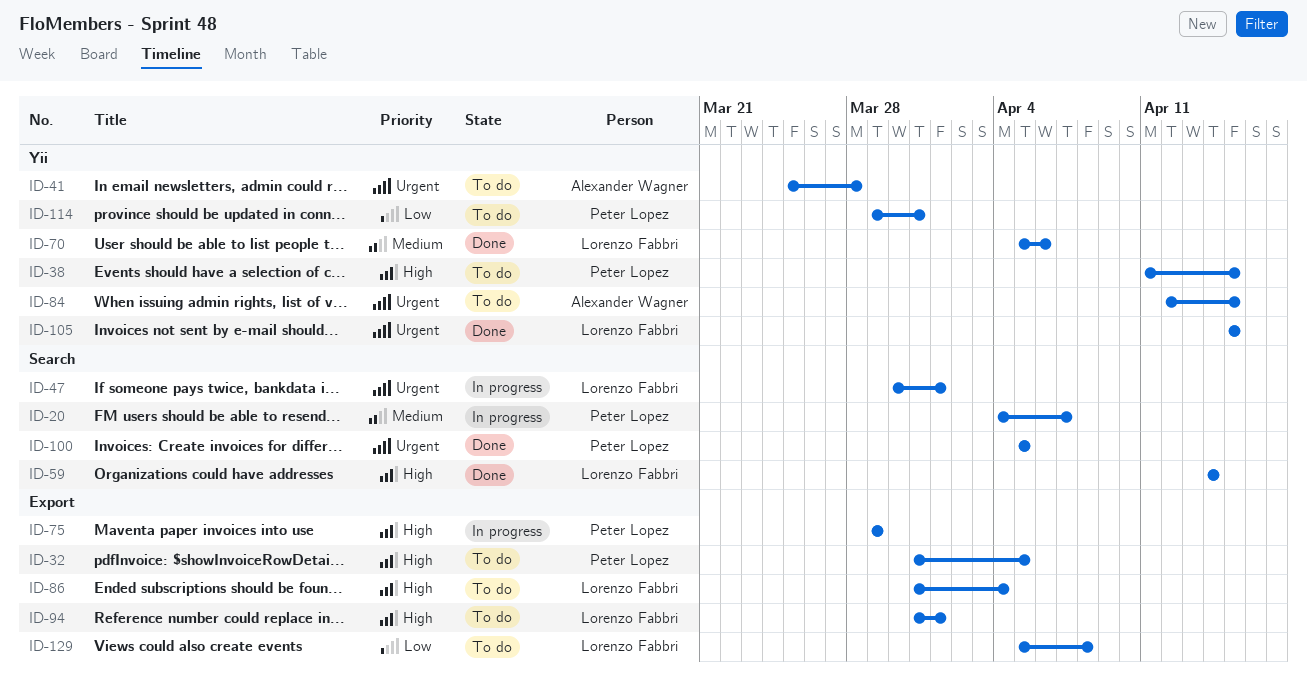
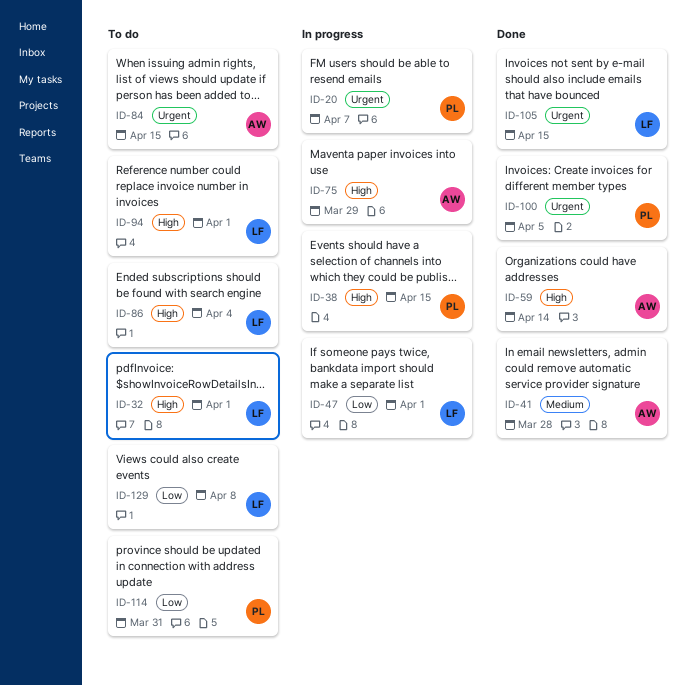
ID-20, priority: Medium -> Urgent
ID-32, owner: Peter Lopez -> Lorenzo Fabbri
ID-32, due: Apr 5 -> Apr 1
ID-38, status: To do -> In progress
ID-41, status: To do -> Done
ID-41, priority: Urgent -> Medium
ID-47, priority: Urgent -> Low
ID-59, owner: Lorenzo Fabbri -> Alexander Wagner
ID-70: present -> none
ID-75, owner: Peter Lopez -> Alexander Wagner

